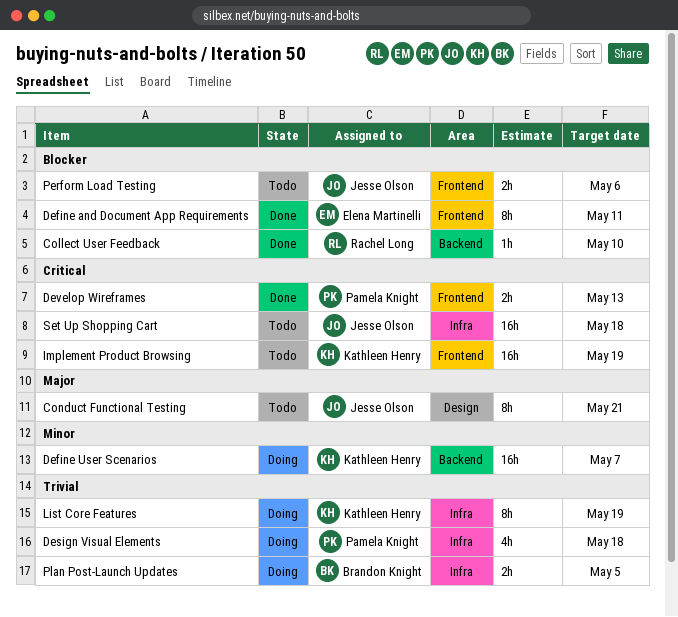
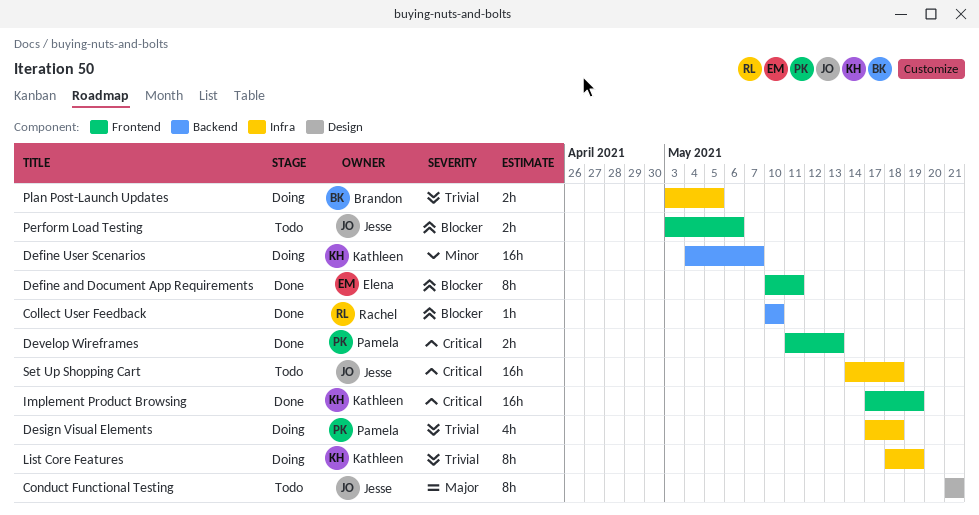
Implement Product Browsing, status: Todo -> Done

